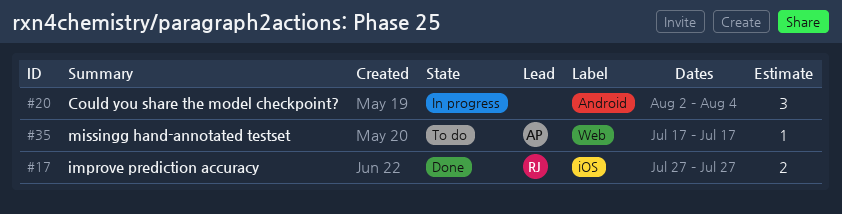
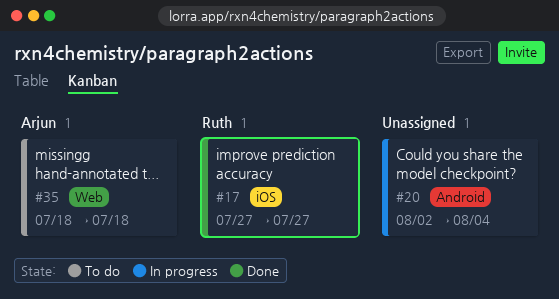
#35, start: Jul 17 -> Jul 18
#35, due: Jul 17 -> Jul 18

